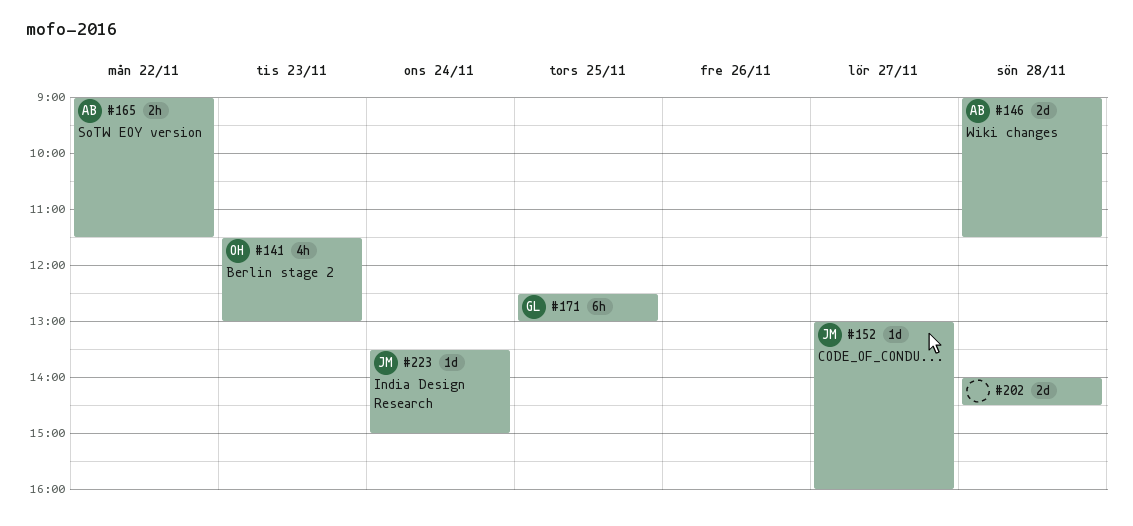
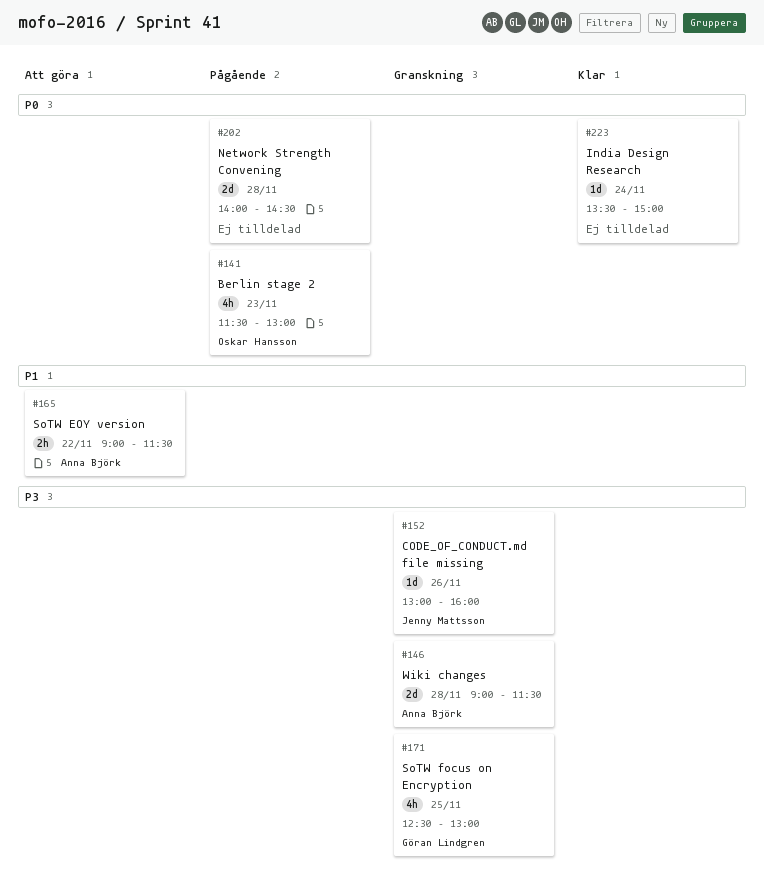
#152, day: Nov 27 -> Nov 26
#171, estimate: 6h -> 4h
#223, owner: Jenny Mattsson -> none

